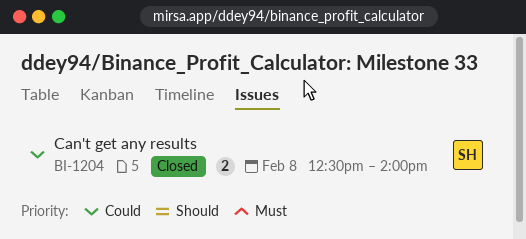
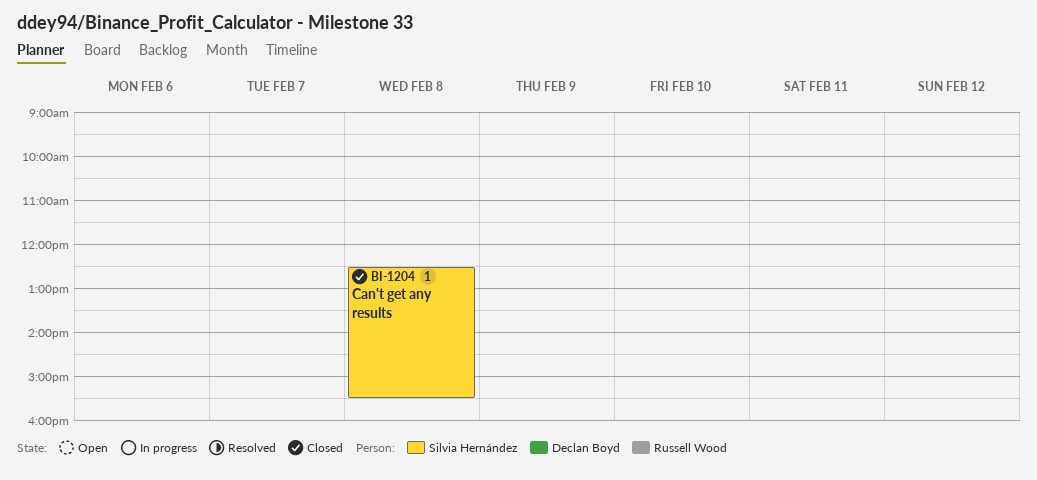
BI-1204, estimate: 2 -> 1
BI-1204, ends: 14:00 -> 15:30

